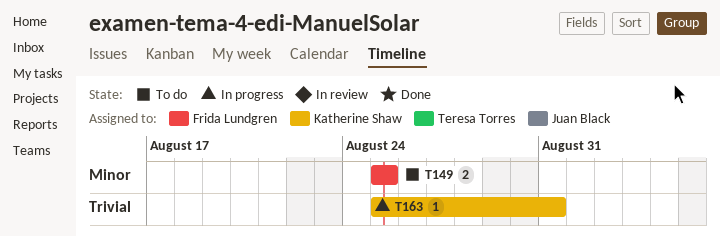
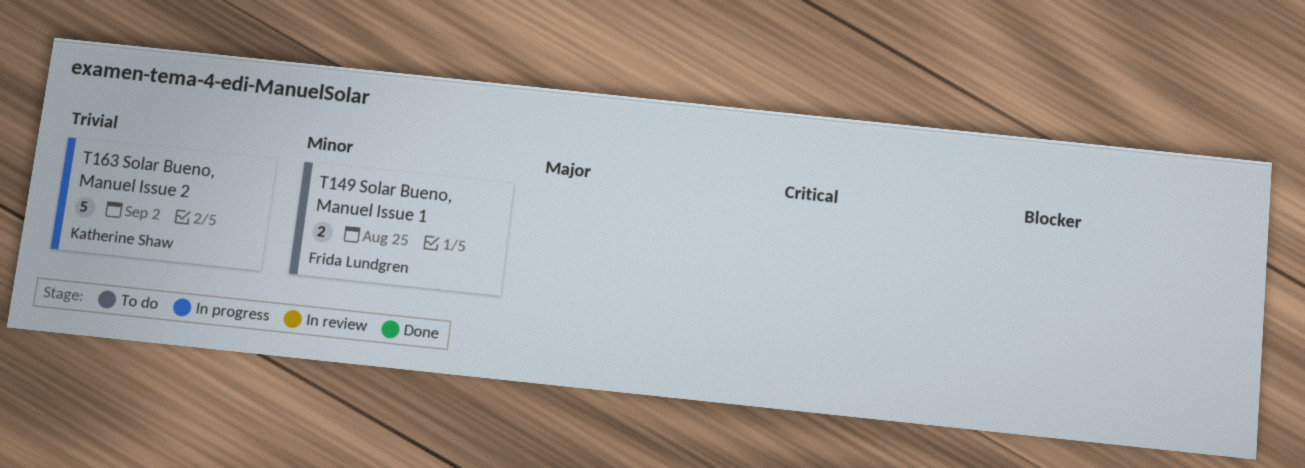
T163, estimate: 1 -> 5
T163, due: Aug 31 -> Sep 2

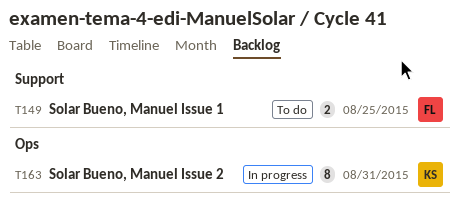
T163, estimate: 5 -> 8
T163, due: Sep 2 -> Aug 31

